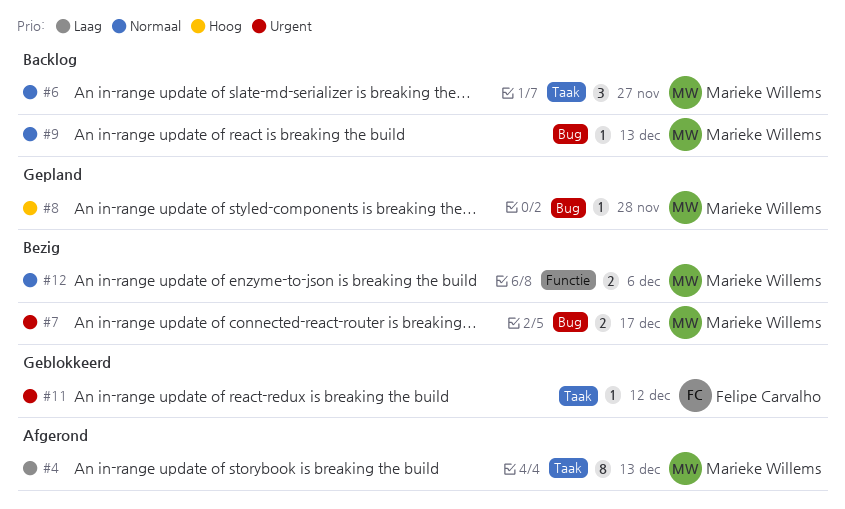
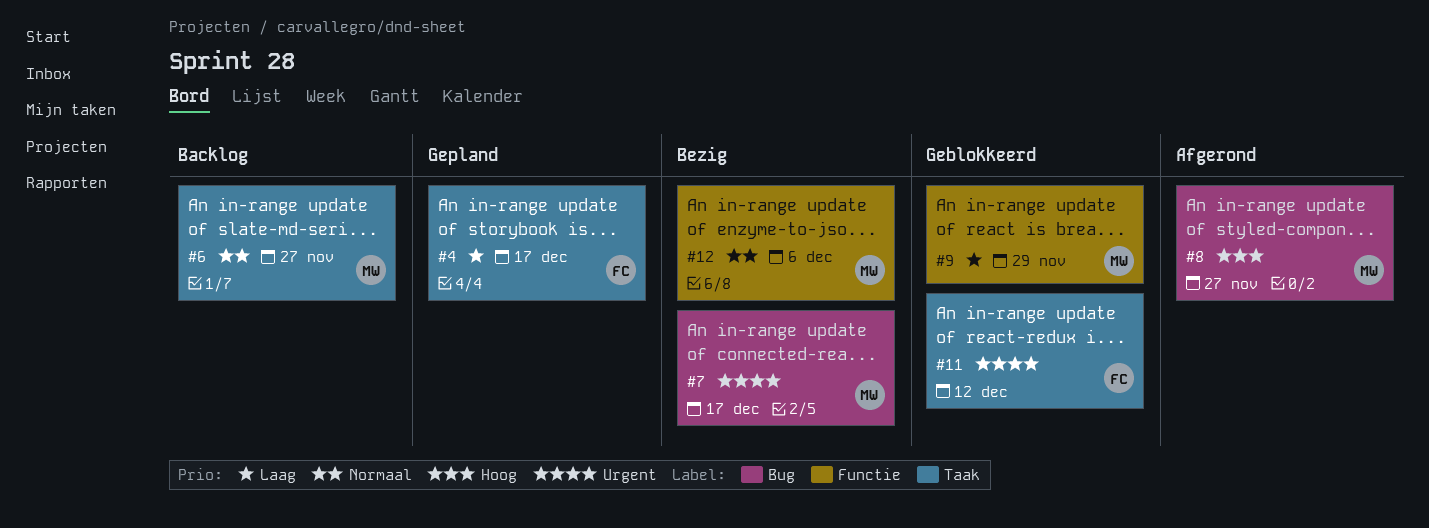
#4, status: Afgerond -> Gepland
#4, owner: Marieke Willems -> Felipe Carvalho
#4, due: Dec 13 -> Dec 17
#8, status: Gepland -> Afgerond
#8, due: Nov 28 -> Nov 27
#9, status: Backlog -> Geblokkeerd
#9, priority: Normaal -> Laag
#9, label: Bug -> Functie
#9, due: Dec 13 -> Nov 29

